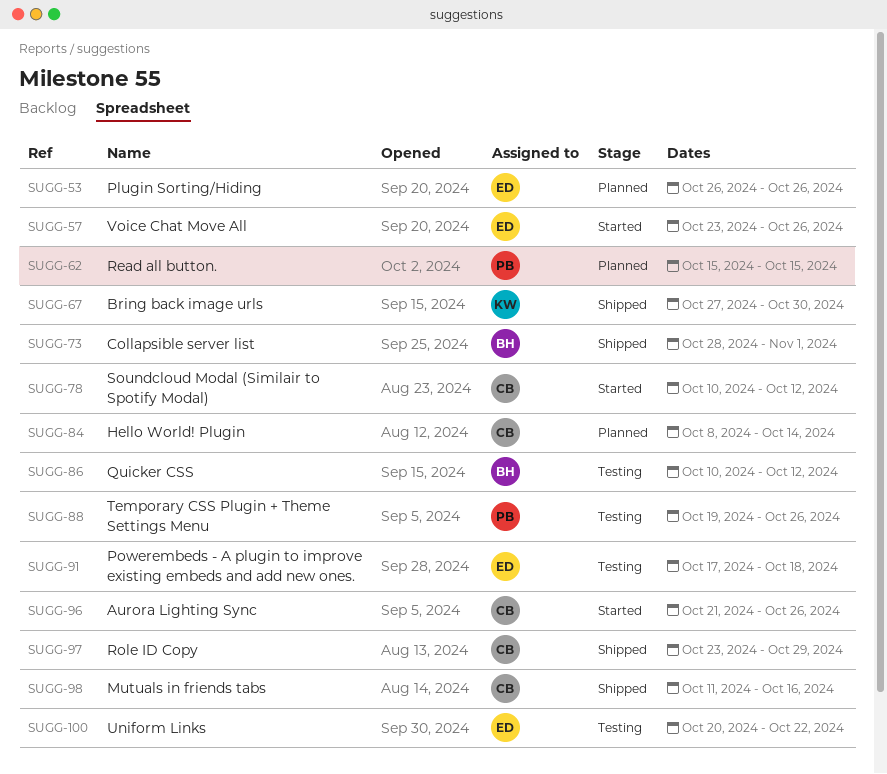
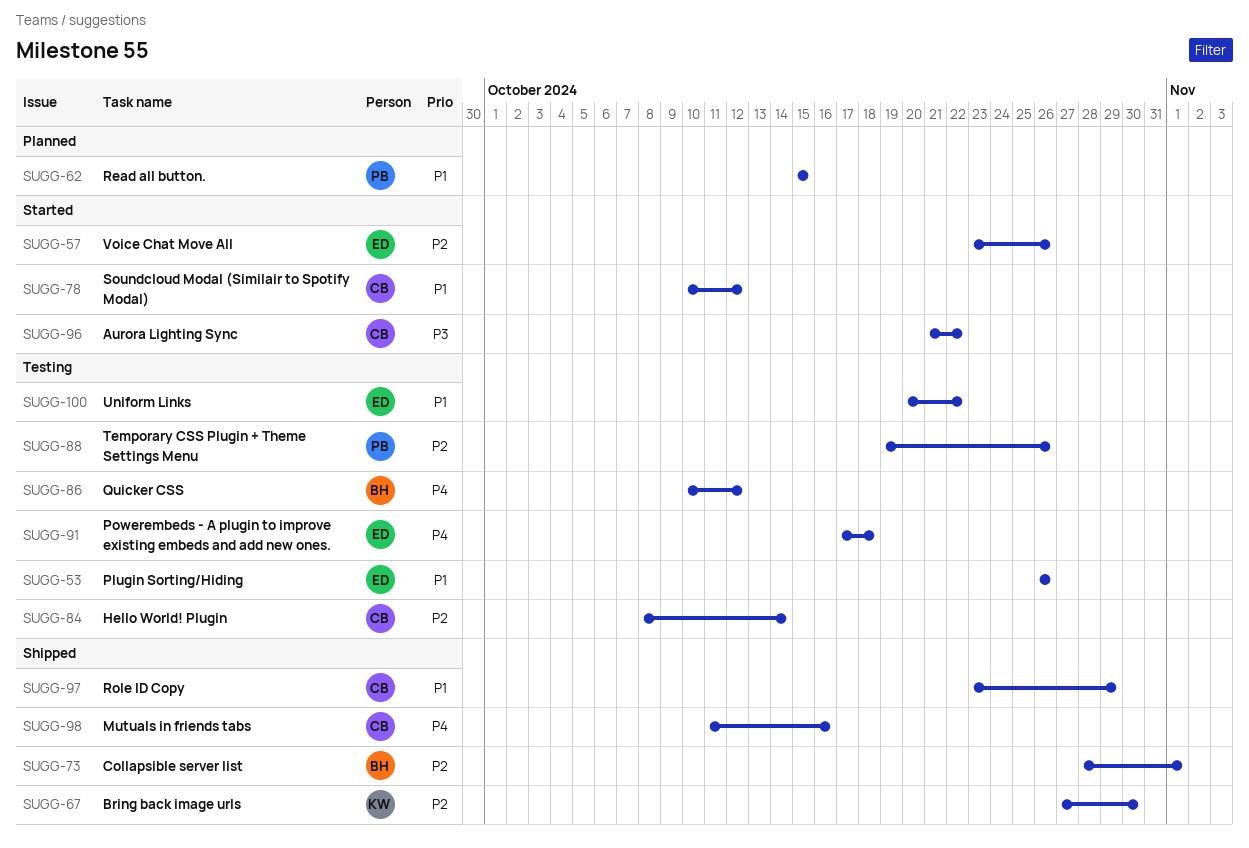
SUGG-53, status: Planned -> Testing
SUGG-84, status: Planned -> Testing
SUGG-96, due: Oct 26 -> Oct 22

